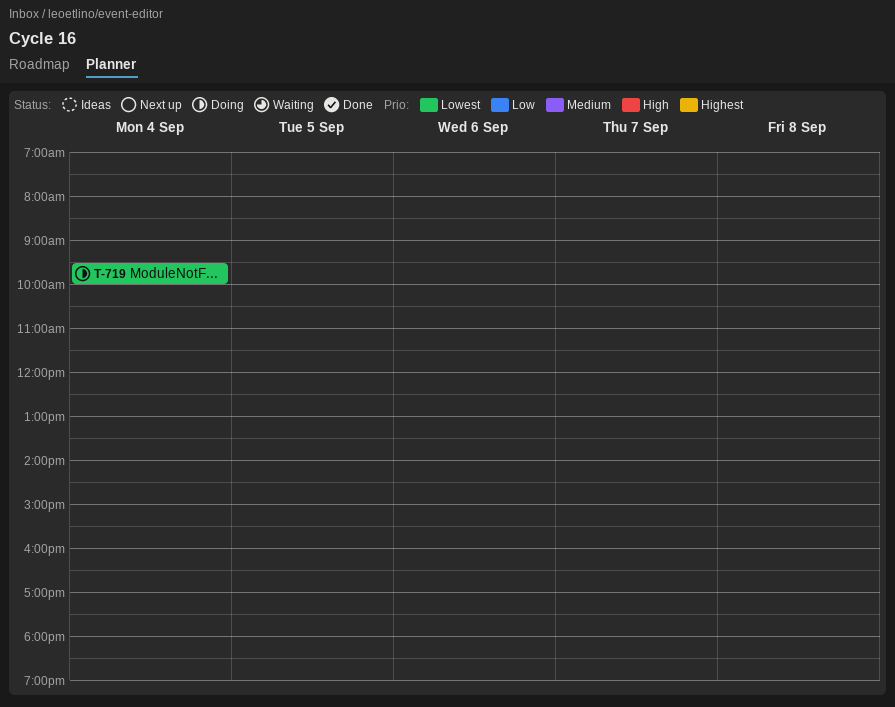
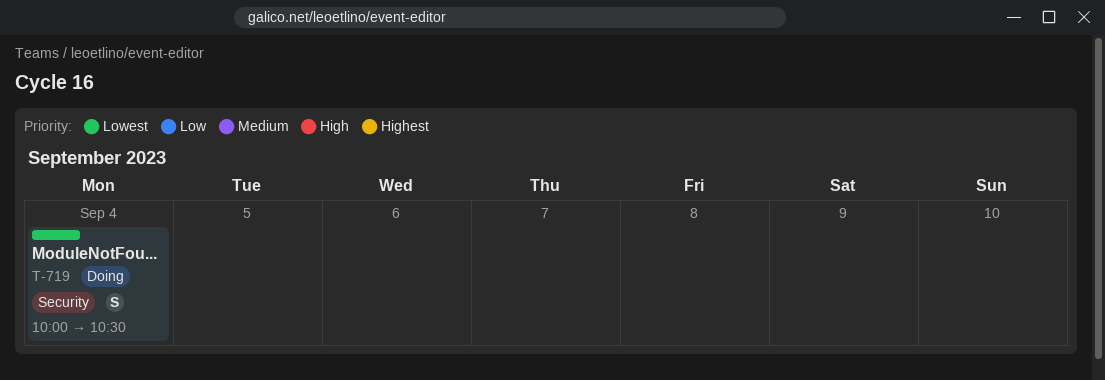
T-719, begins: 09:30 -> 10:00
T-719, ends: 10:00 -> 10:30

